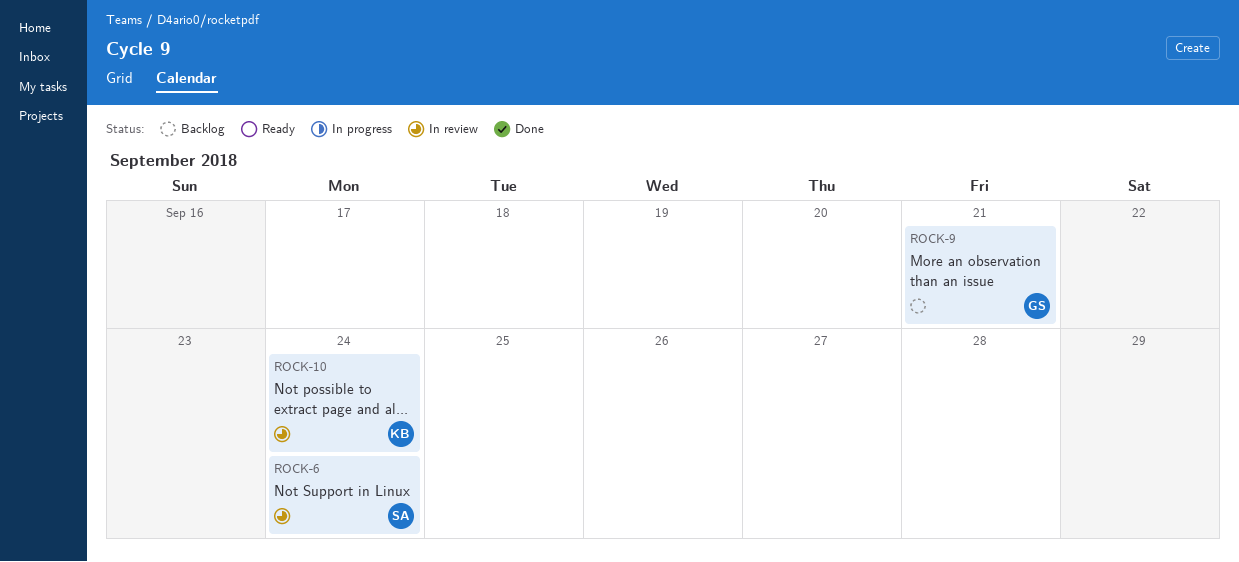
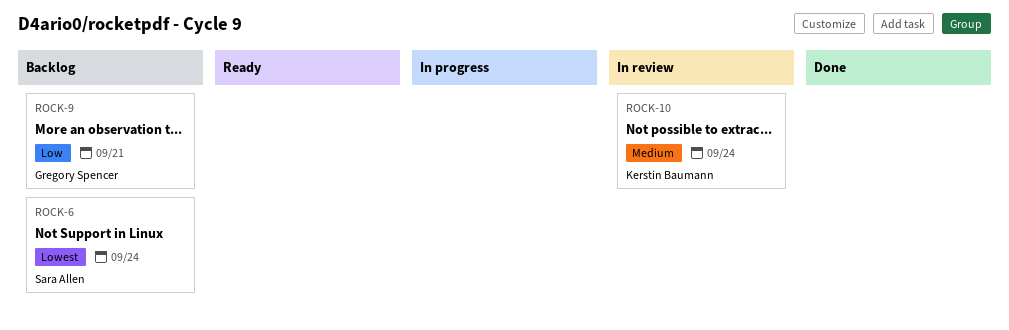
ROCK-6, status: In review -> Backlog

